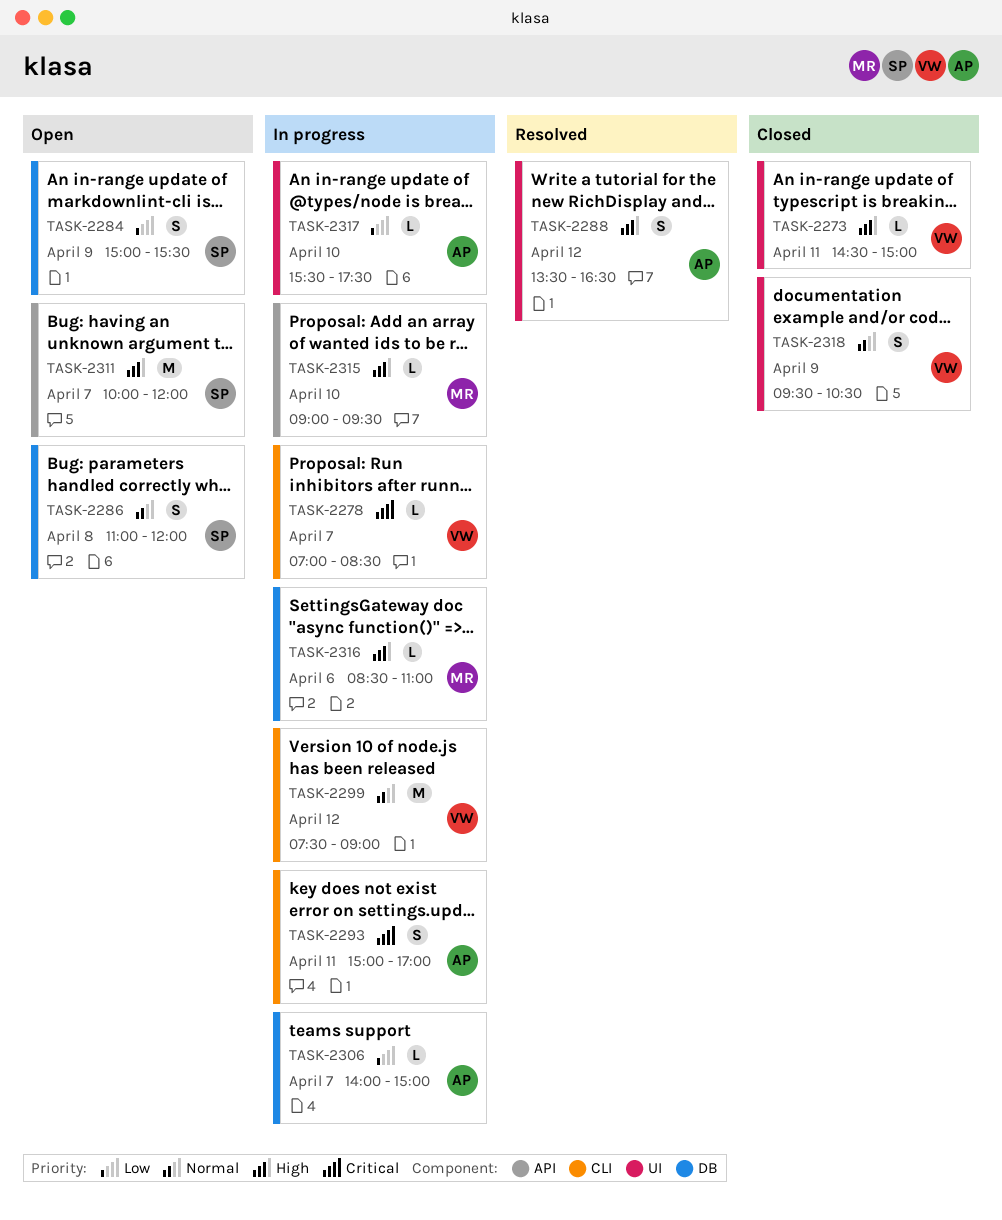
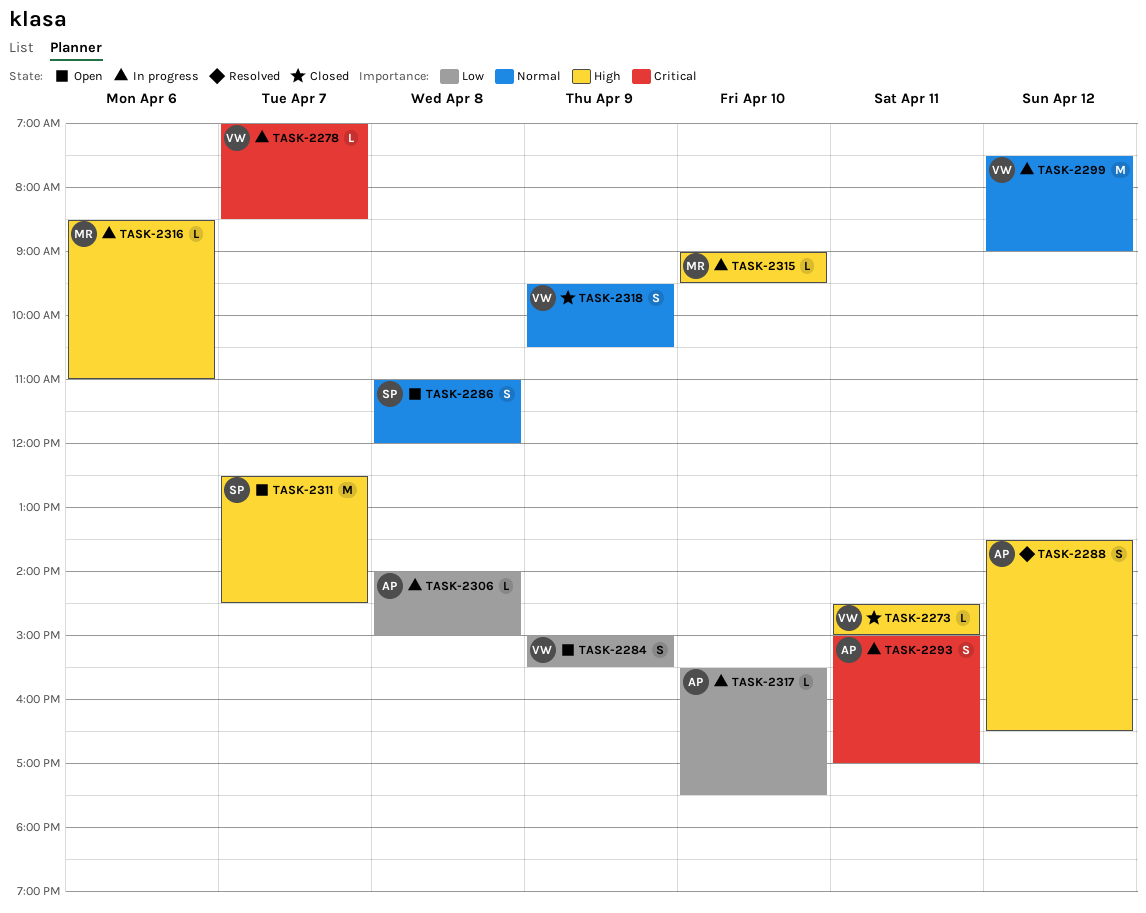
TASK-2284, owner: SP -> VW
TASK-2306, day: Apr 7 -> Apr 8
TASK-2311, begins: 10:00 -> 12:30
TASK-2311, ends: 12:00 -> 14:30

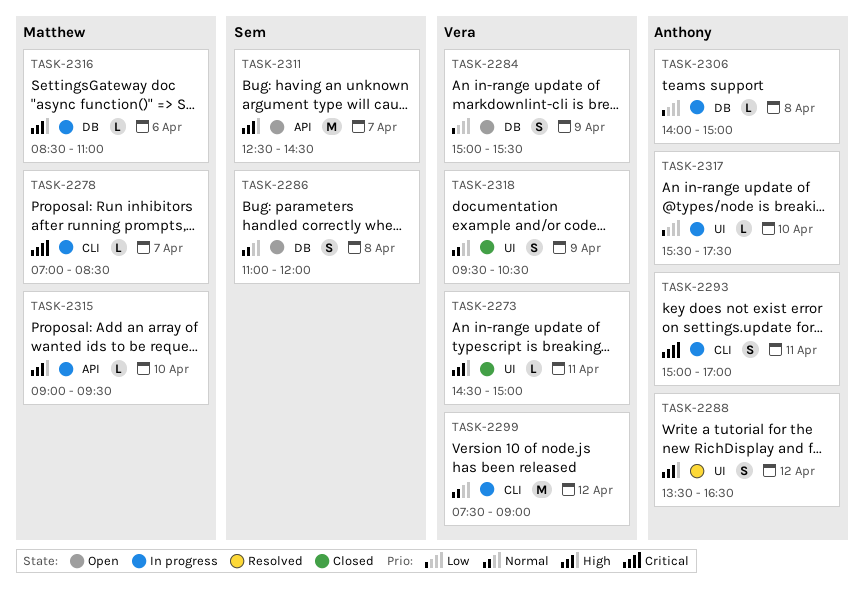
TASK-2278, owner: Vera -> Matthew

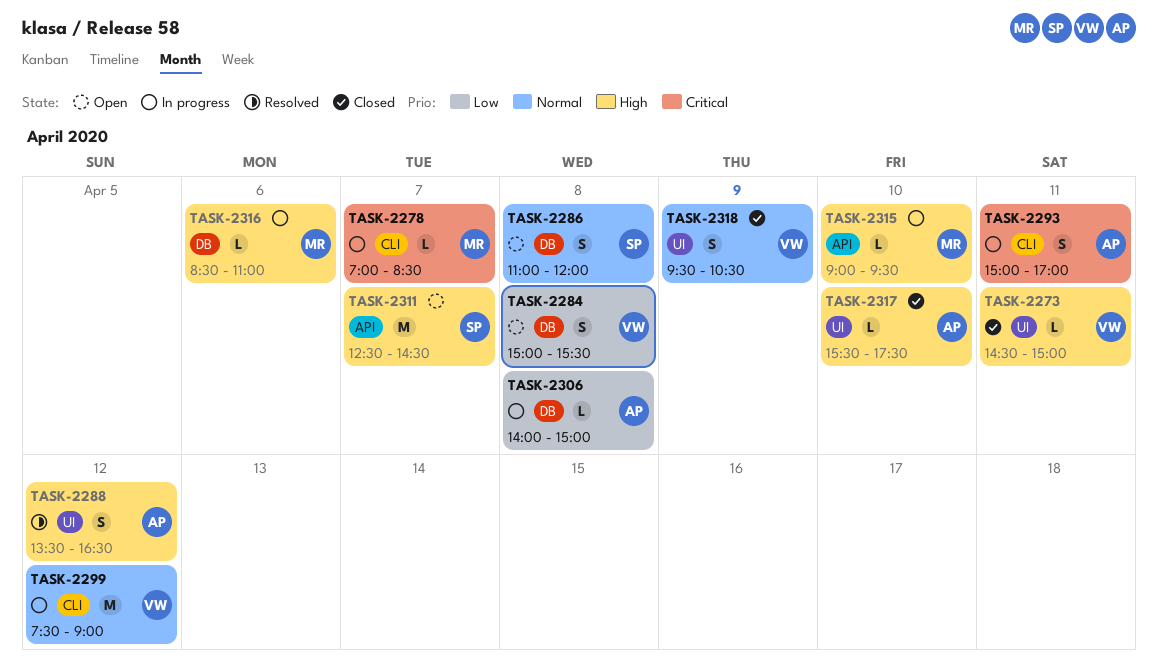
TASK-2284, day: Apr 9 -> Apr 8
TASK-2317, status: In progress -> Closed
TASK-2317, priority: Low -> High

